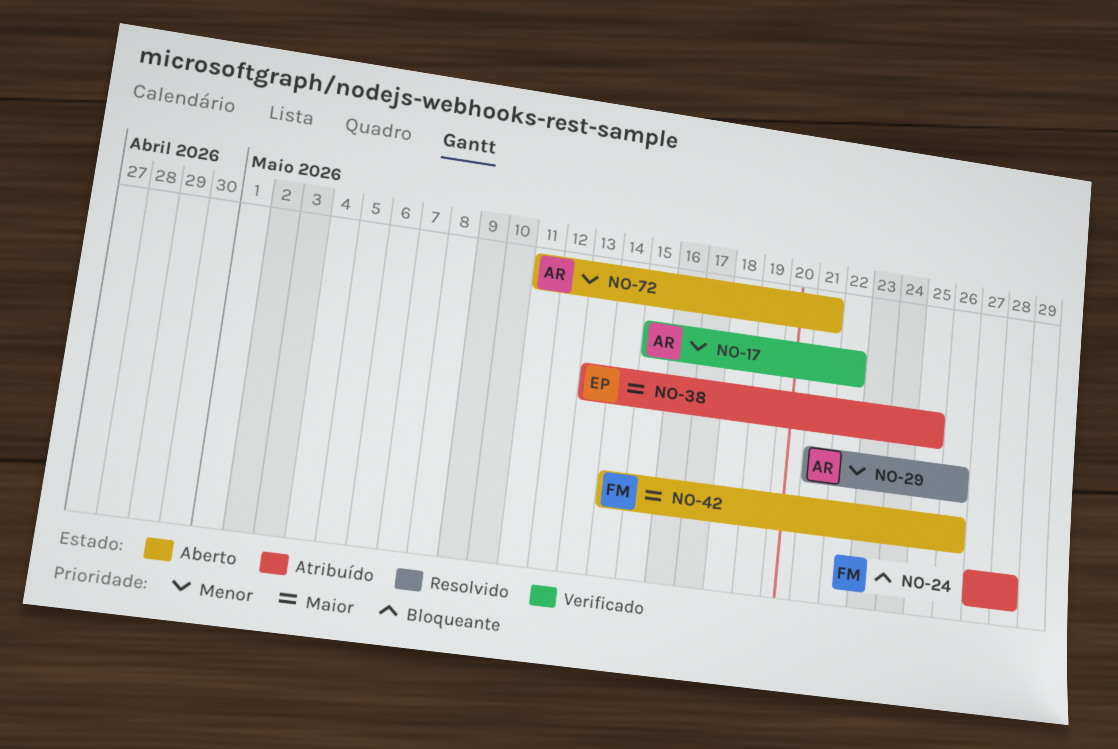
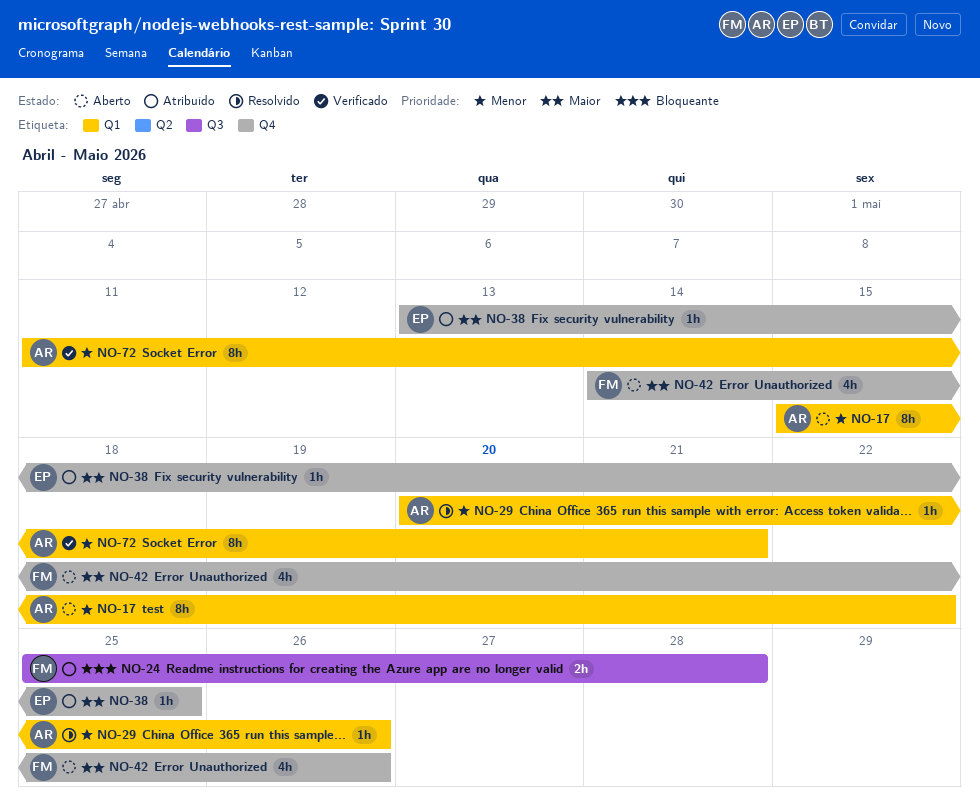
NO-17, status: Verificado -> Aberto
NO-24, start: May 27 -> May 25
NO-29, start: May 21 -> May 20
NO-72, status: Aberto -> Verificado

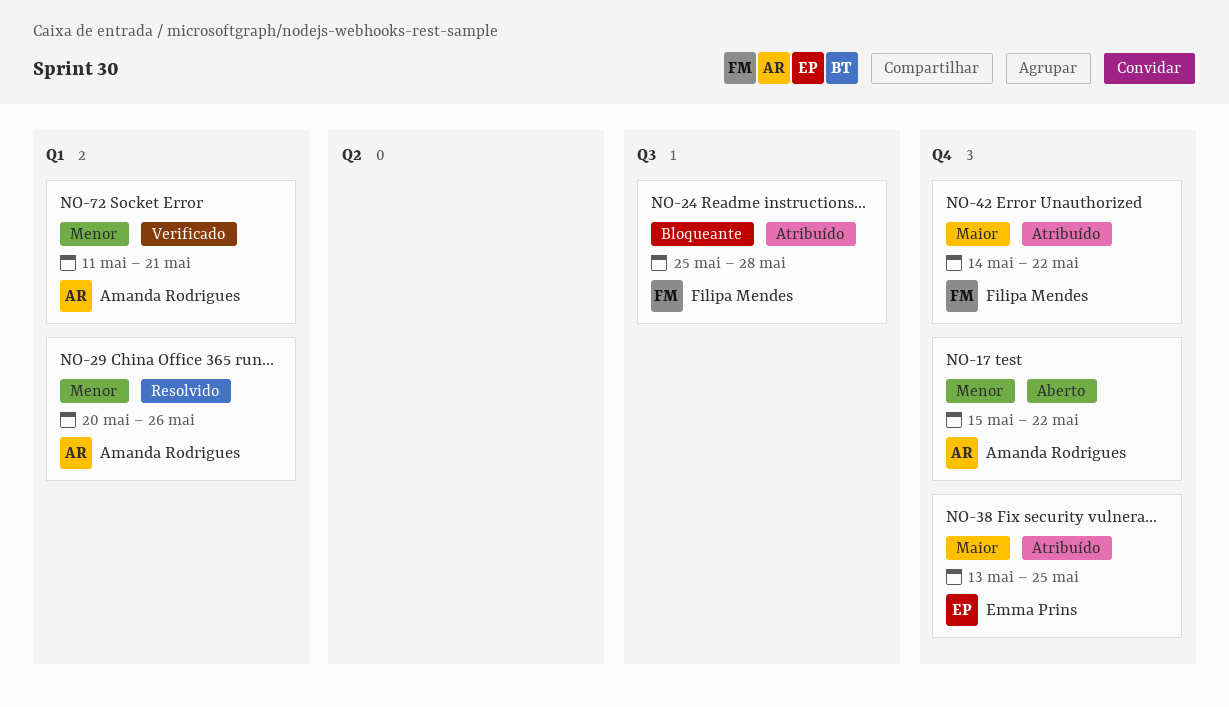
NO-17, label: Q1 -> Q4
NO-42, status: Aberto -> Atribuído
NO-42, due: May 26 -> May 22

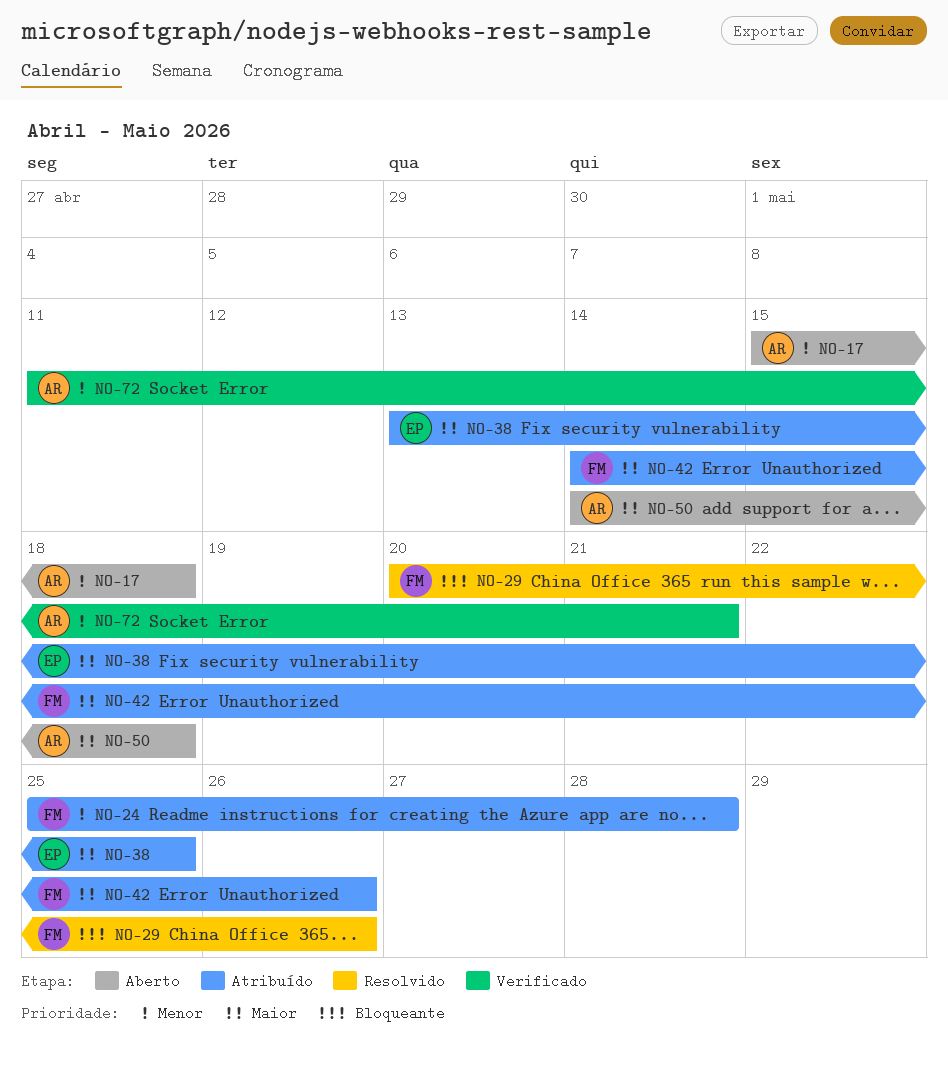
NO-17, due: May 22 -> May 18
NO-24, priority: Bloqueante -> Menor
NO-29, owner: Amanda Rodrigues -> Filipa Mendes
NO-29, priority: Menor -> Bloqueante
NO-42, due: May 22 -> May 26
NO-50: none -> present

